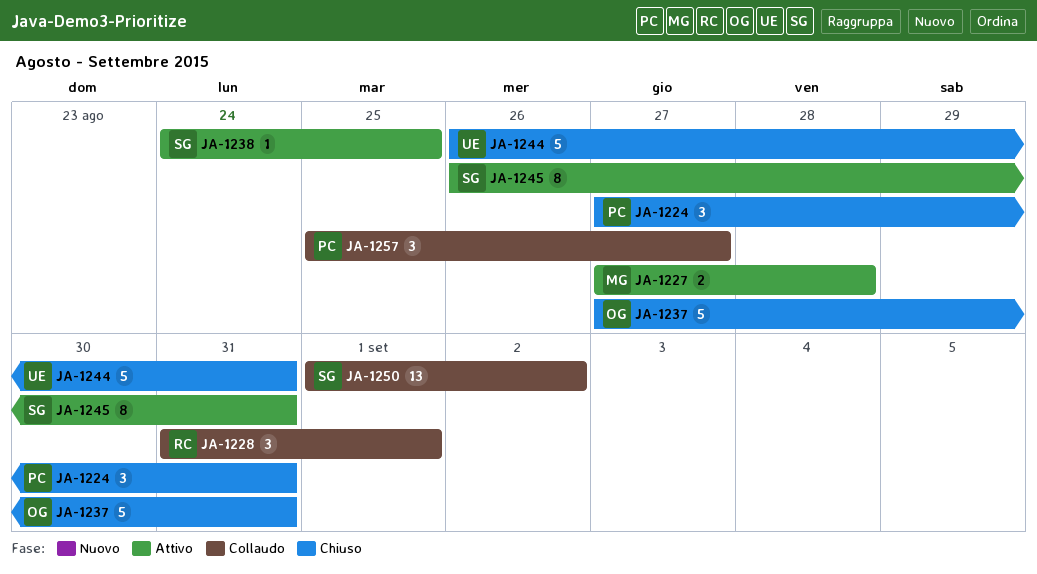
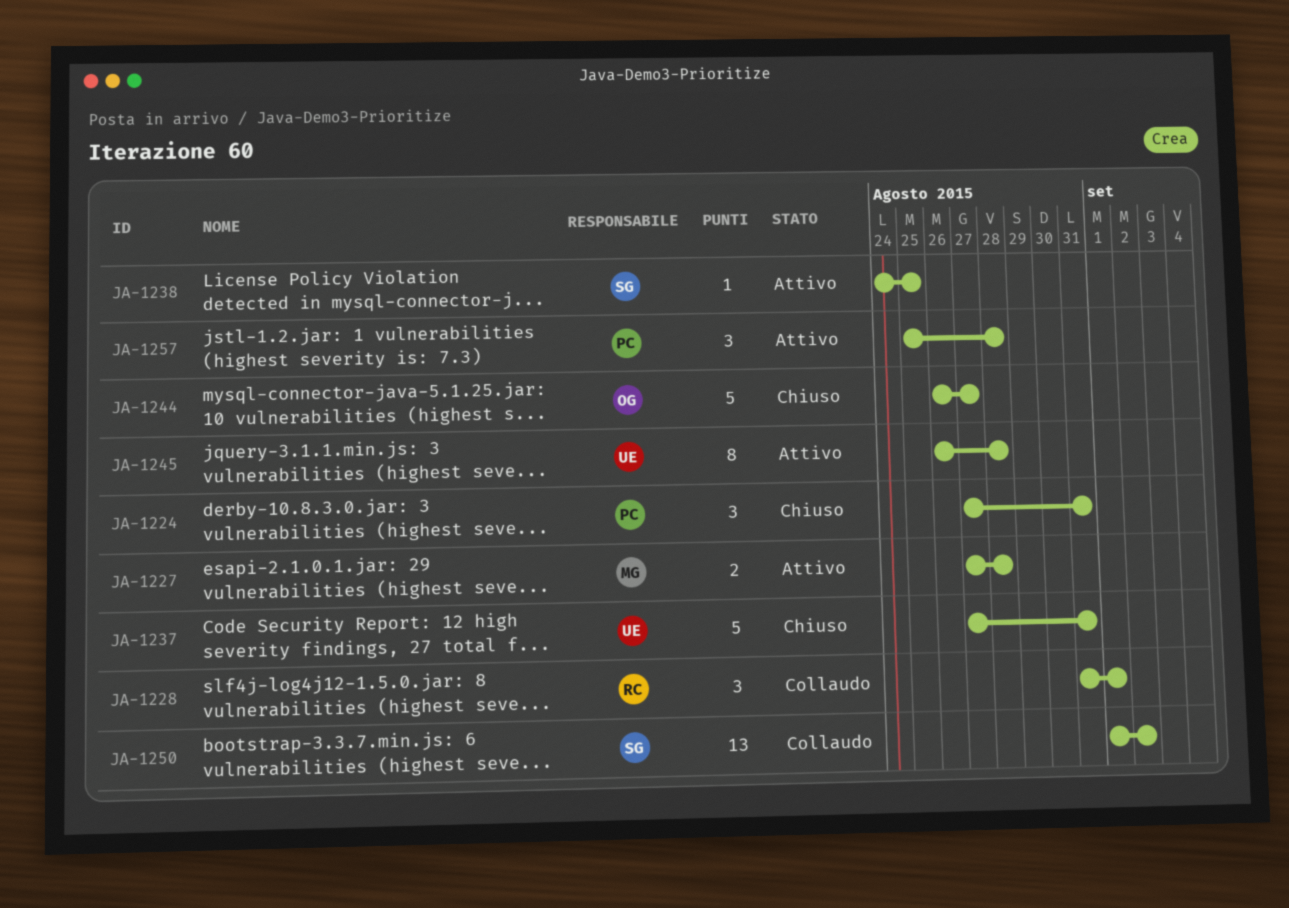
JA-1237, owner: OG -> UE
JA-1244, owner: UE -> OG
JA-1244, due: Aug 31 -> Aug 27
JA-1245, owner: SG -> UE
JA-1245, due: Aug 31 -> Aug 28
JA-1257, status: Collaudo -> Attivo
JA-1257, due: Aug 27 -> Aug 28

